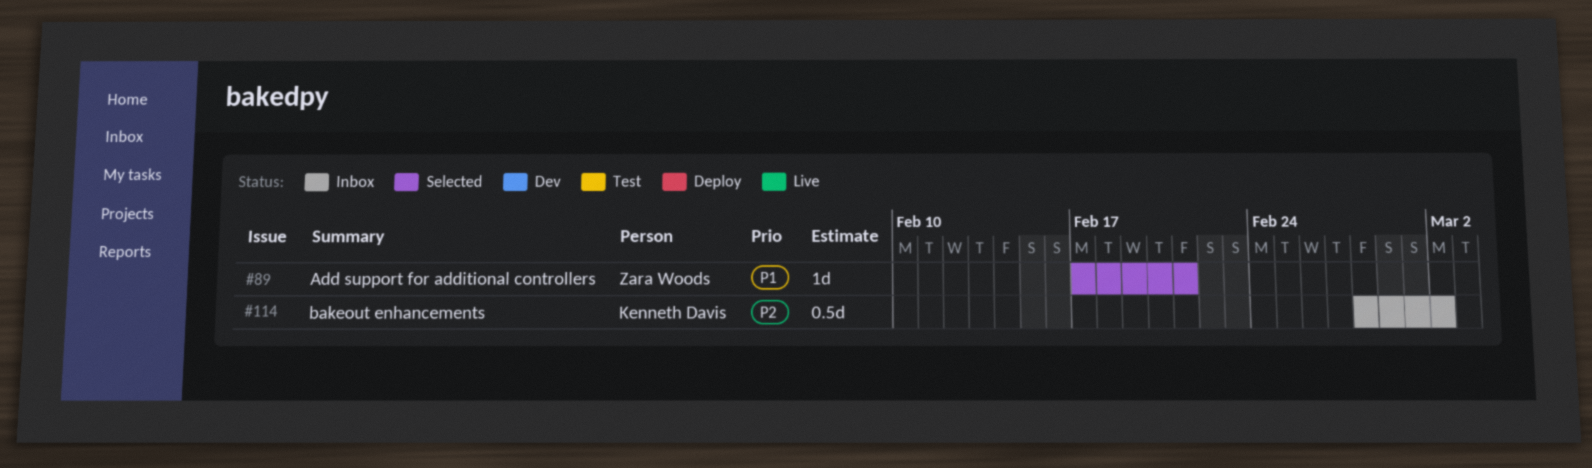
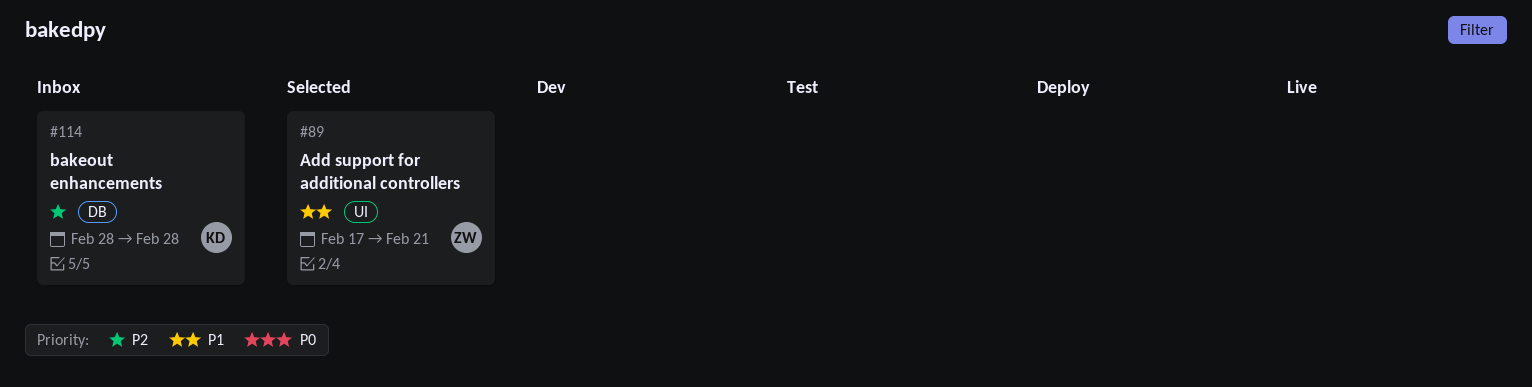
#114, due: Mar 2 -> Feb 28

